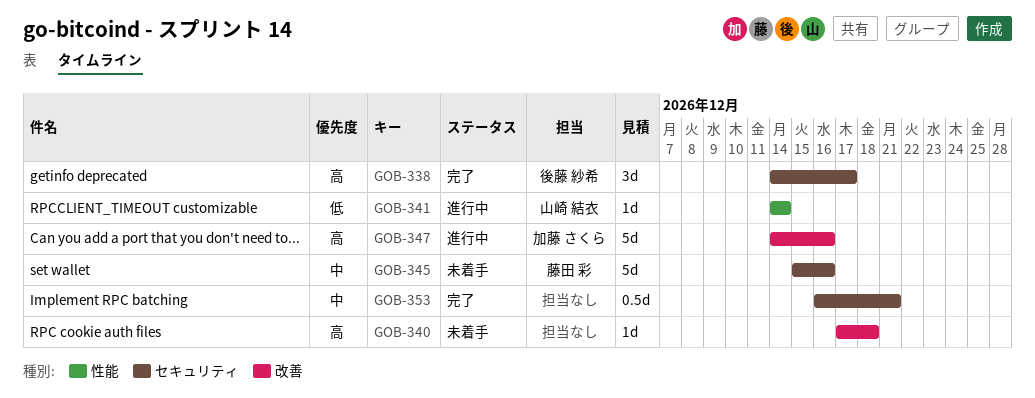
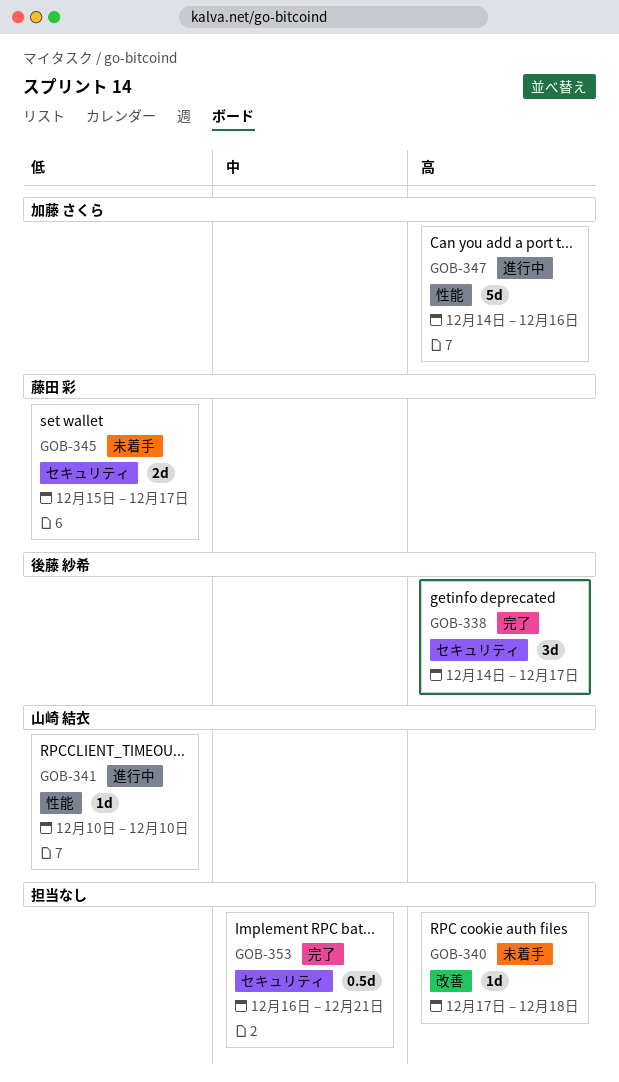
GOB-341, start: Dec 14 -> Dec 10
GOB-341, due: Dec 14 -> Dec 10
GOB-345, priority: 中 -> 低
GOB-345, estimate: 5d -> 2d
GOB-345, due: Dec 16 -> Dec 17
GOB-347, label: 改善 -> 性能

